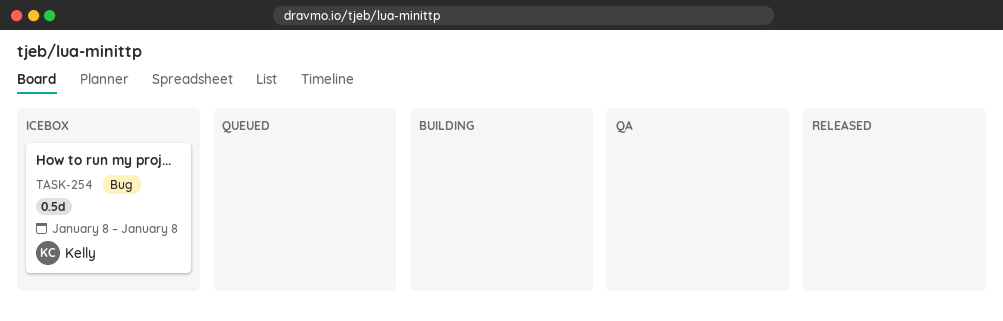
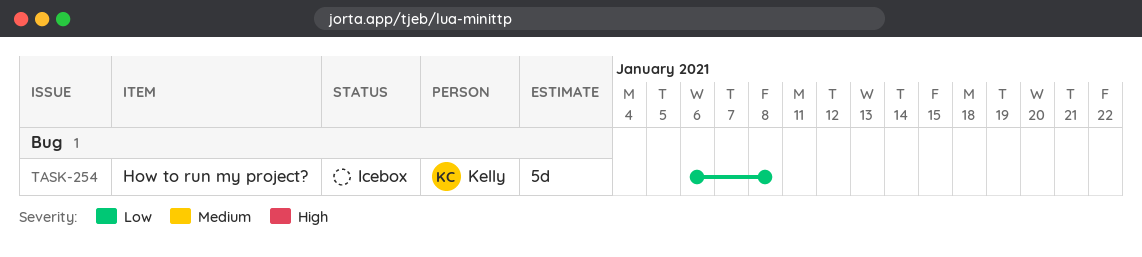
TASK-254, estimate: 0.5d -> 5d
TASK-254, start: Jan 8 -> Jan 6

